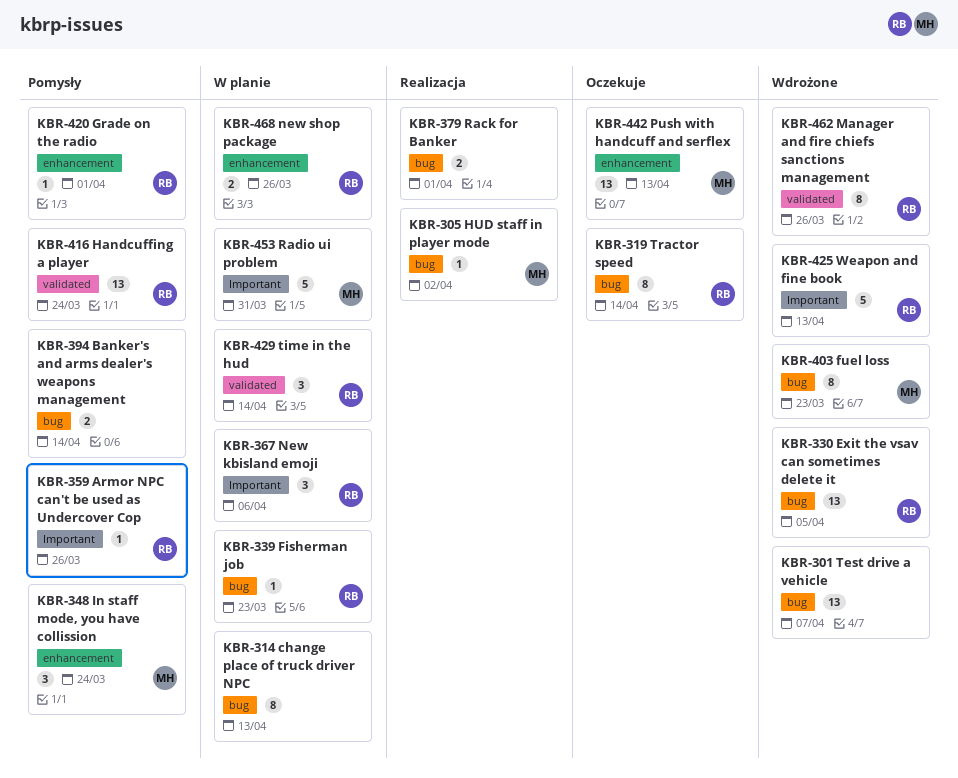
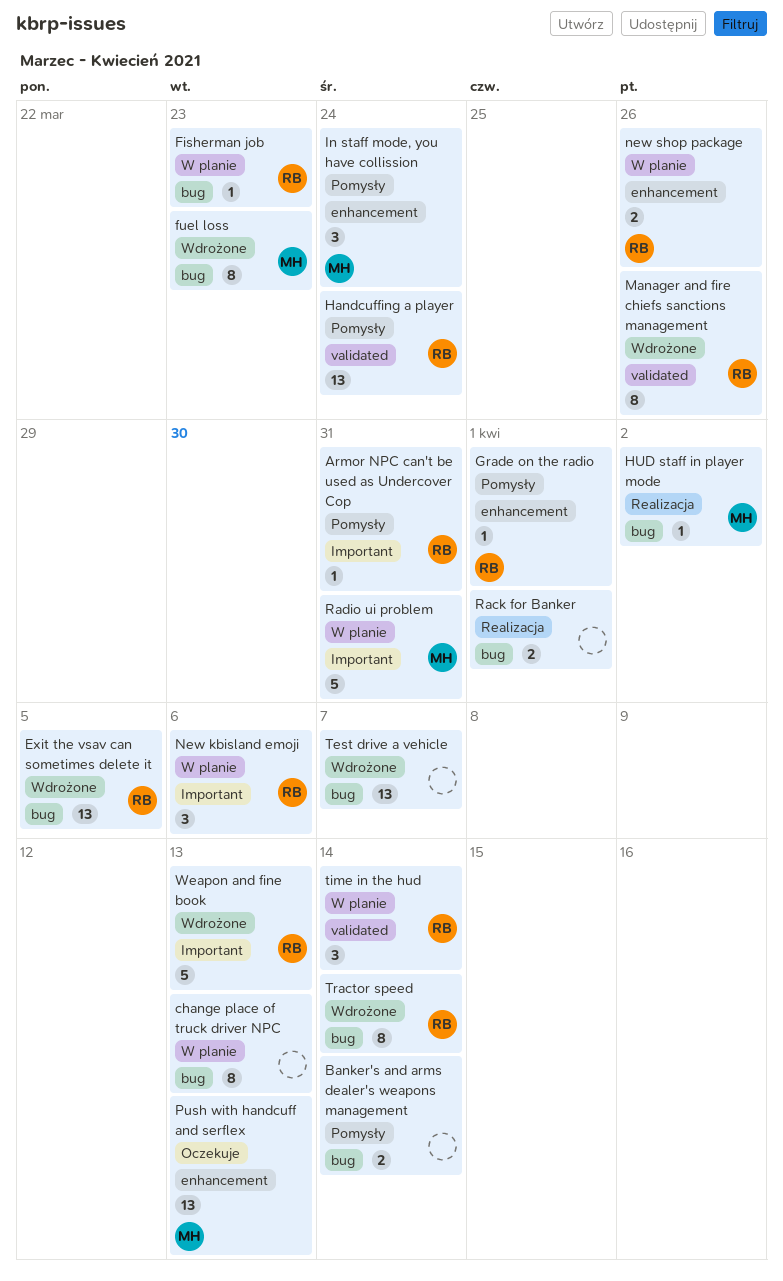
Armor NPC can't be used as Undercover Cop, due: Mar 26 -> Mar 31
Tractor speed, status: Oczekuje -> Wdrożone

